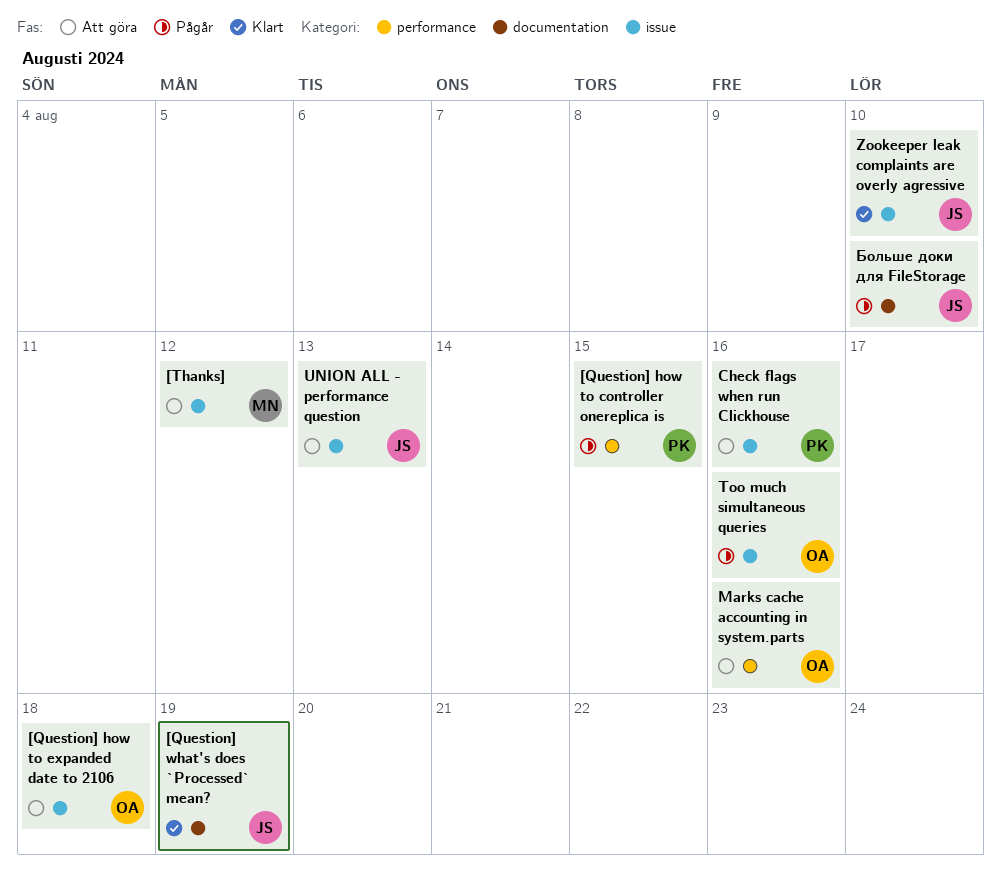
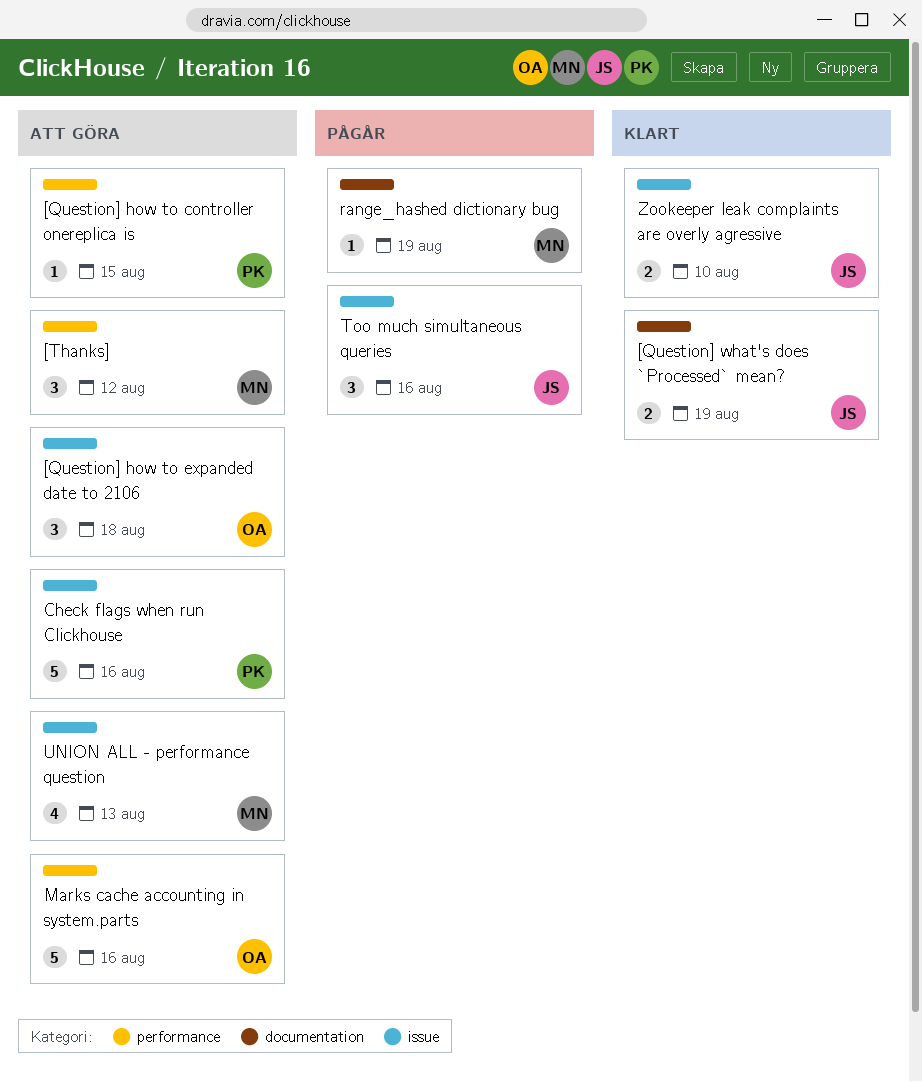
[Question] how to controller onereplica is, status: Pågår -> Att göra
[Thanks], label: issue -> performance
range_hashed dictionary bug: none -> present
Too much simultaneous queries, owner: OA -> JS
UNION ALL - performance question, owner: JS -> MN
Больше доки для FileStorage: present -> none

